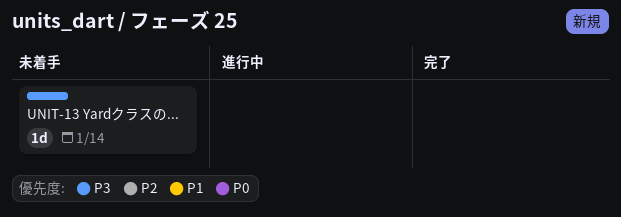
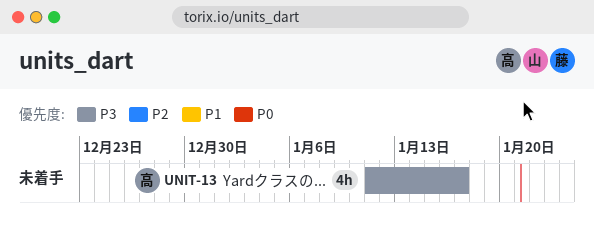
UNIT-13, estimate: 1d -> 4h
UNIT-13, due: Jan 14 -> Jan 17

